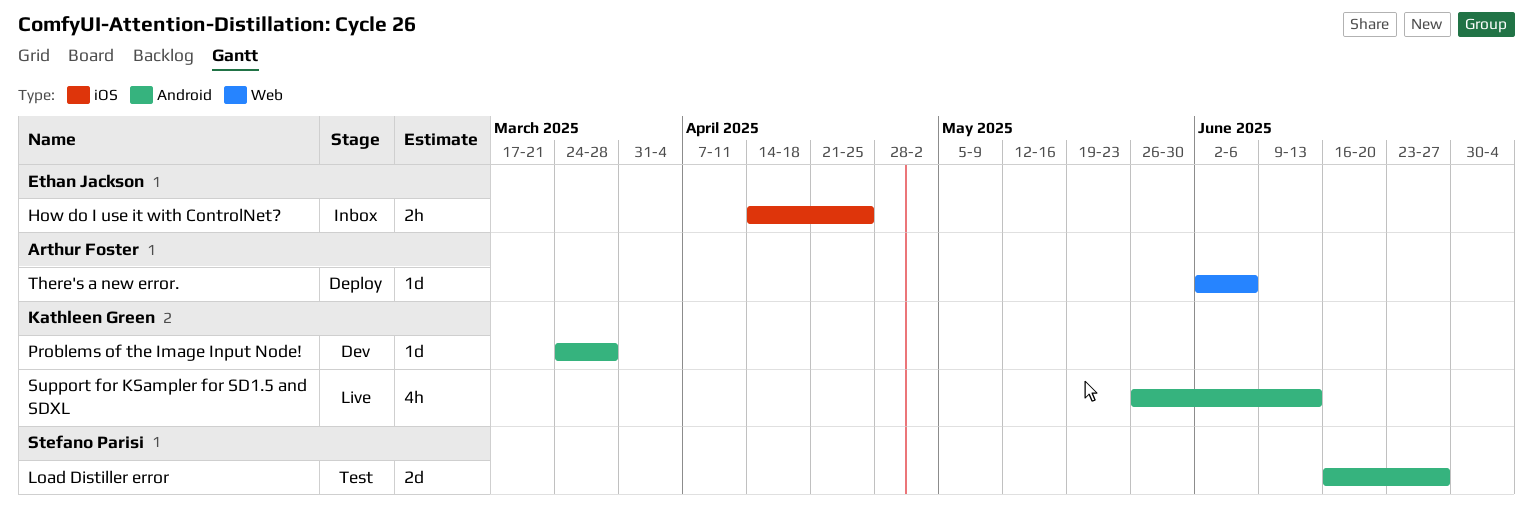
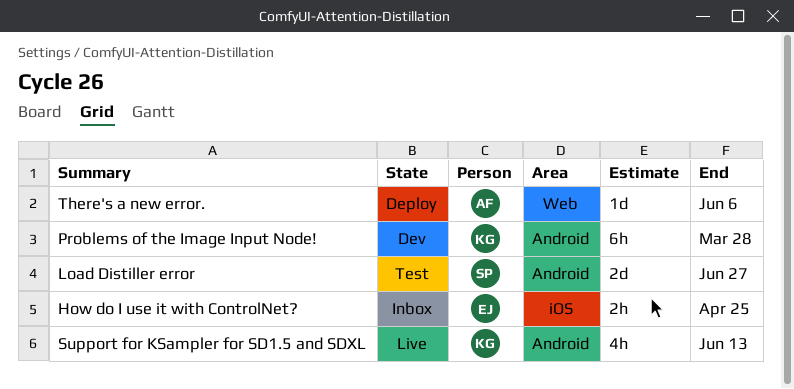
Problems of the Image Input Node!, estimate: 1d -> 6h

